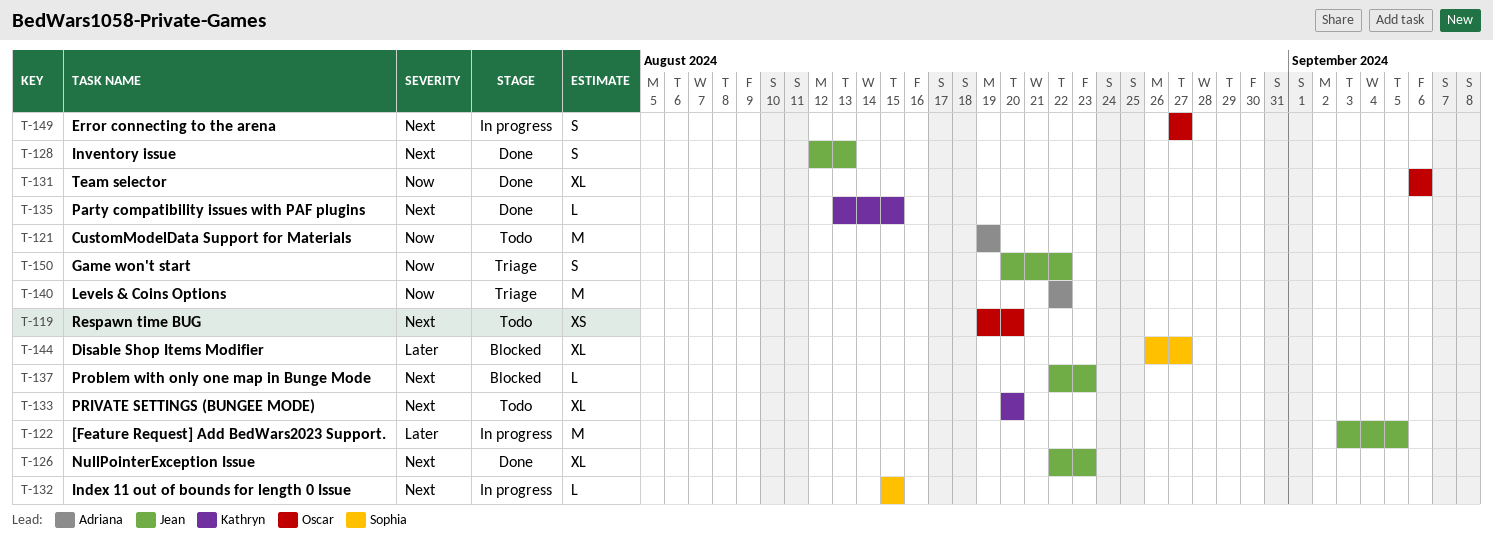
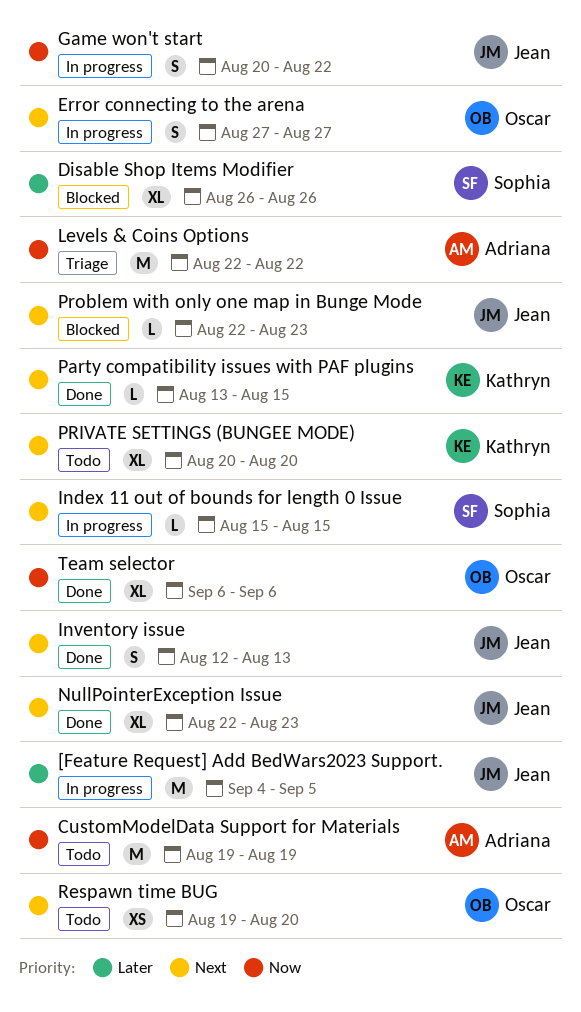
[Feature Request] Add BedWars2023 Support., start: Sep 3 -> Sep 4
Disable Shop Items Modifier, due: Aug 27 -> Aug 26
Game won't start, status: Triage -> In progress

